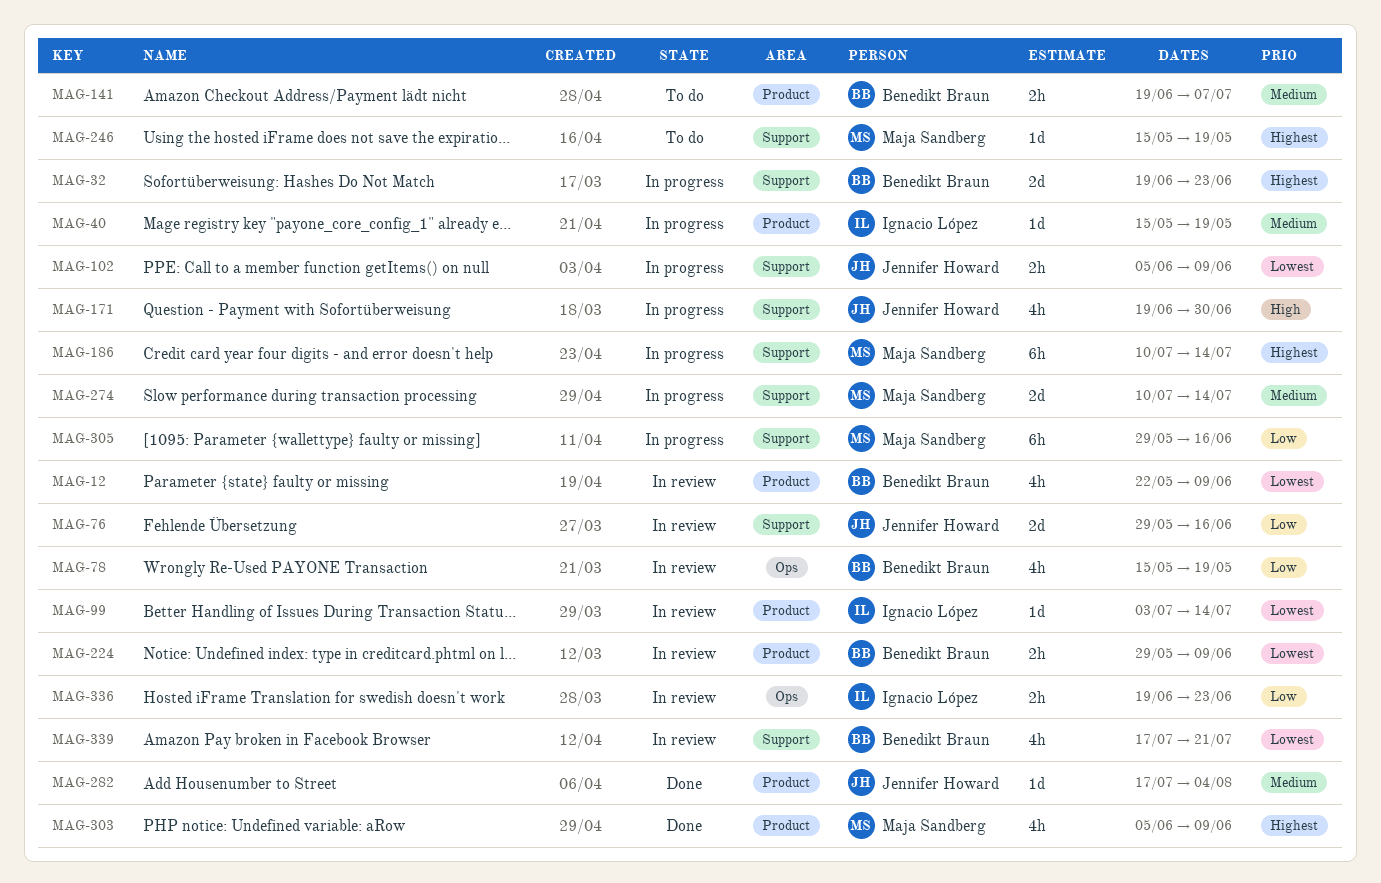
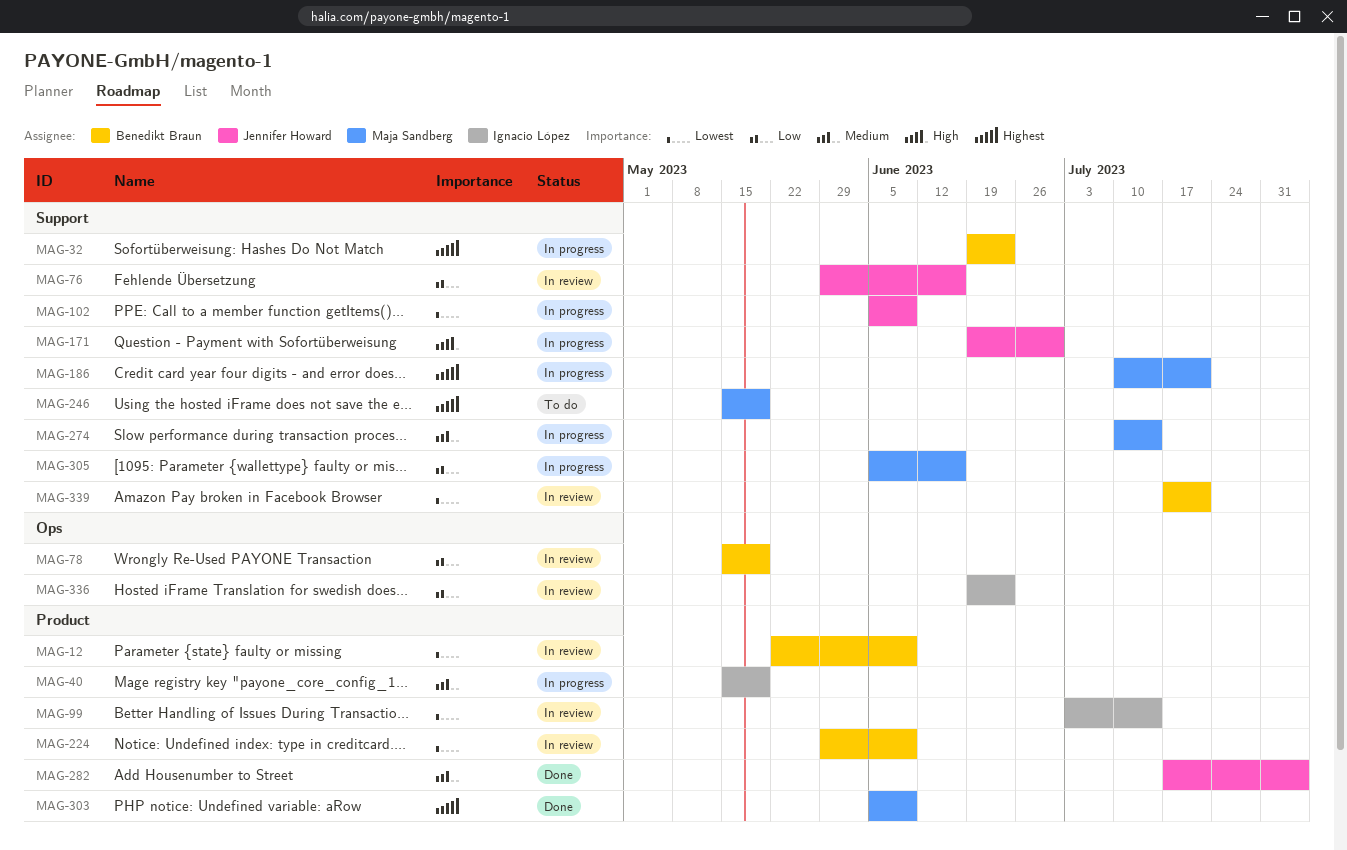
MAG-141: present -> none
MAG-186, due: Jul 14 -> Jul 21
MAG-305, start: May 29 -> Jun 5

